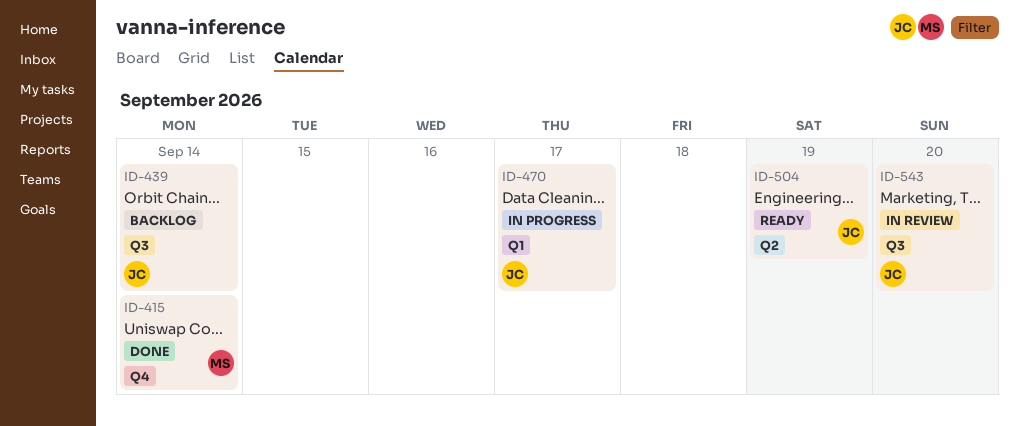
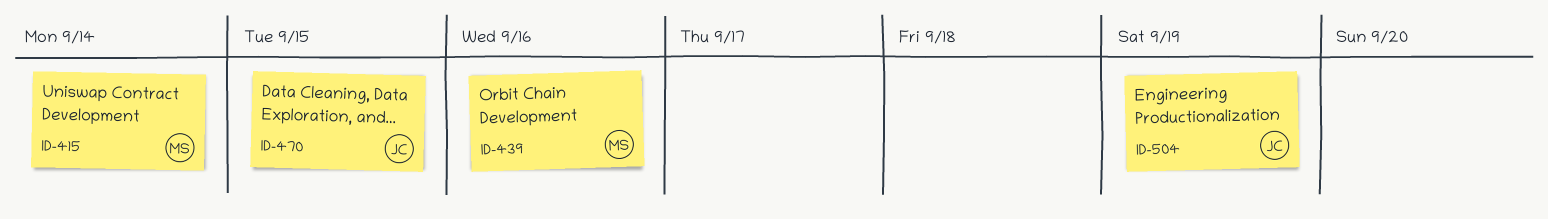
ID-439, owner: JC -> MS
ID-439, due: Sep 14 -> Sep 16
ID-470, due: Sep 17 -> Sep 15
ID-543: present -> none

